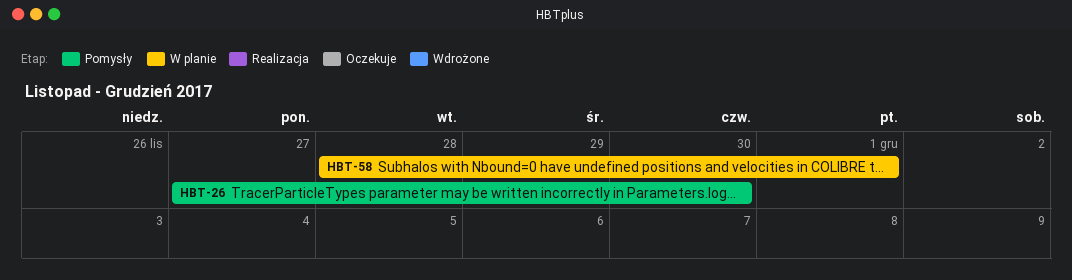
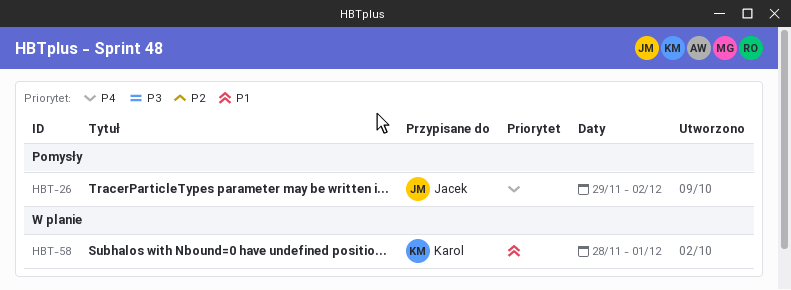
HBT-26, start: Nov 27 -> Nov 29
HBT-26, due: Nov 30 -> Dec 2

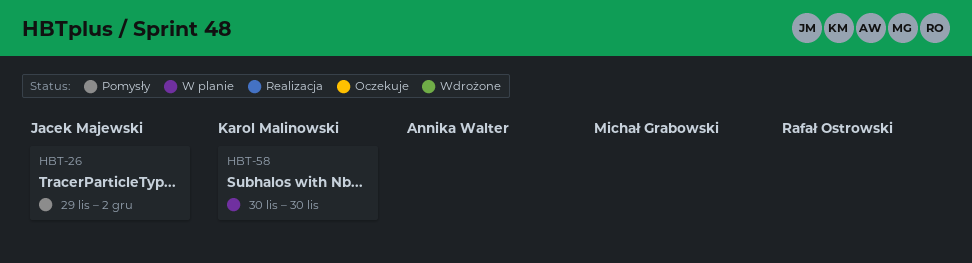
HBT-58, start: Nov 28 -> Nov 30
HBT-58, due: Dec 1 -> Nov 30

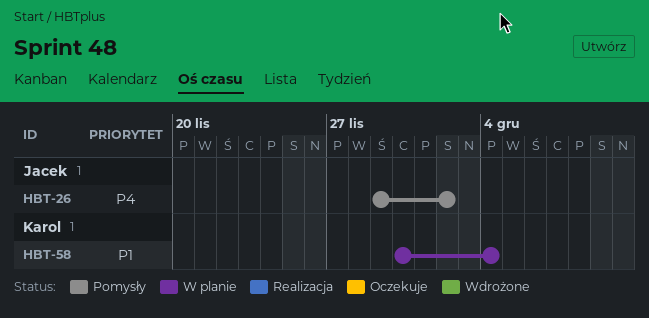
HBT-58, due: Nov 30 -> Dec 4

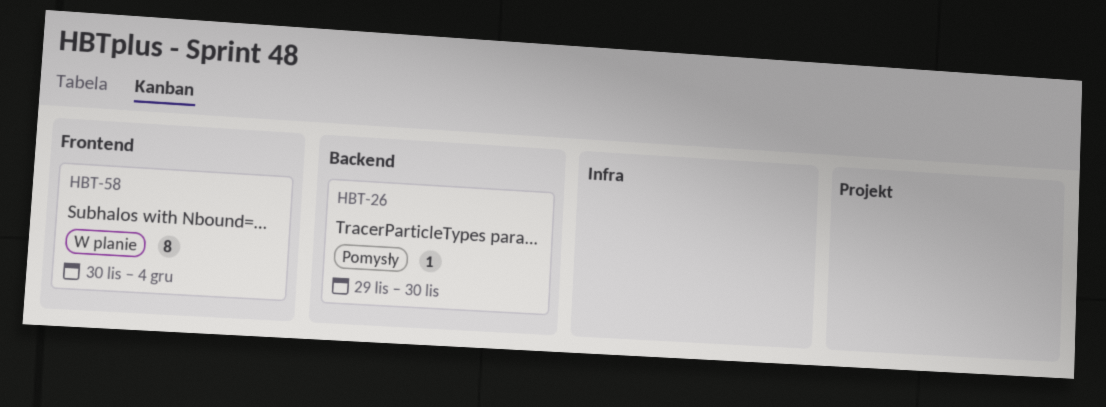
HBT-26, due: Dec 2 -> Nov 30

